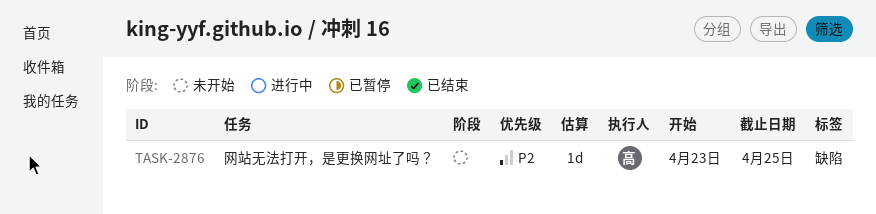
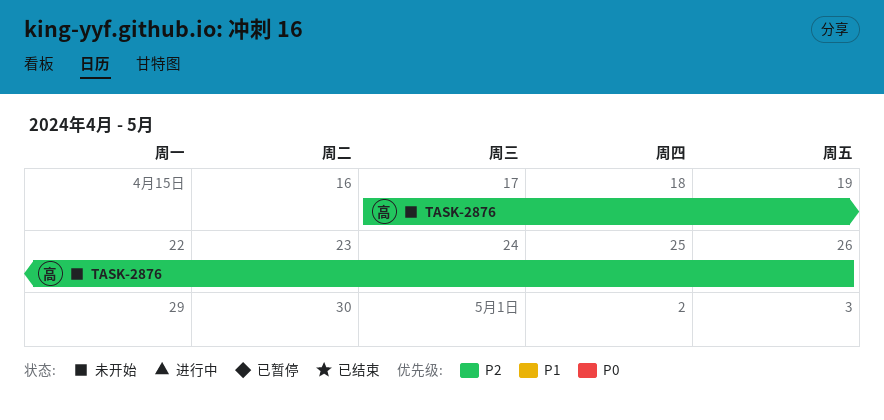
TASK-2876, start: Apr 23 -> Apr 17
TASK-2876, due: Apr 25 -> Apr 26

